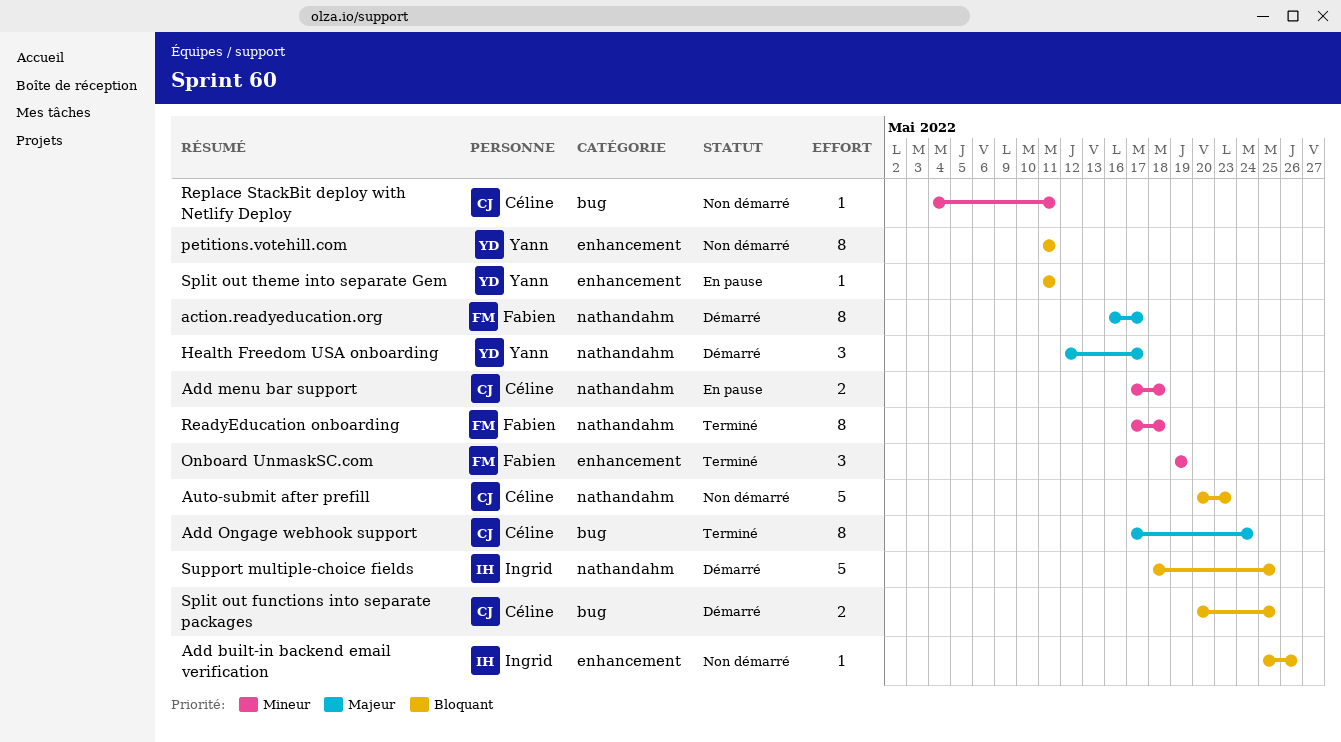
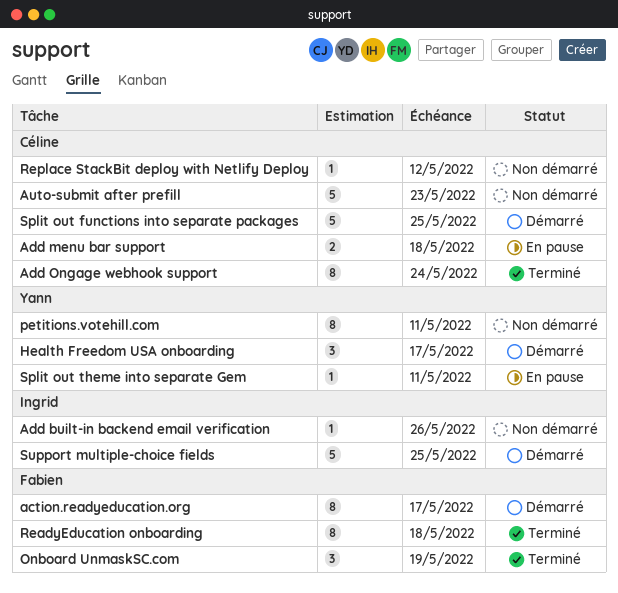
Replace StackBit deploy with Netlify Deploy, due: May 11 -> May 12
Split out functions into separate packages, estimate: 2 -> 5

